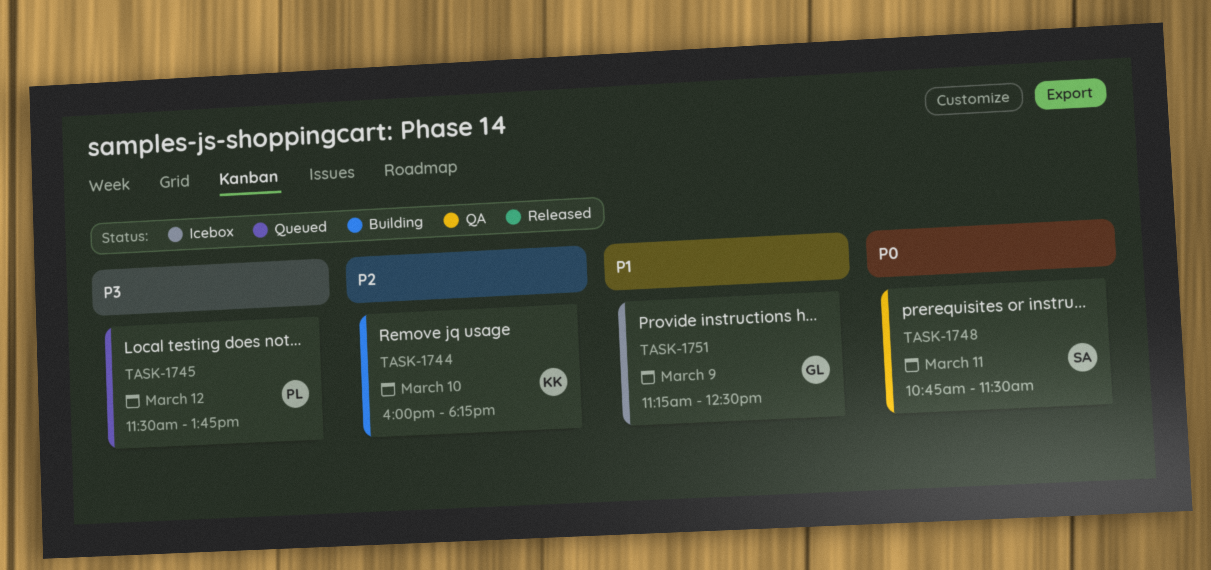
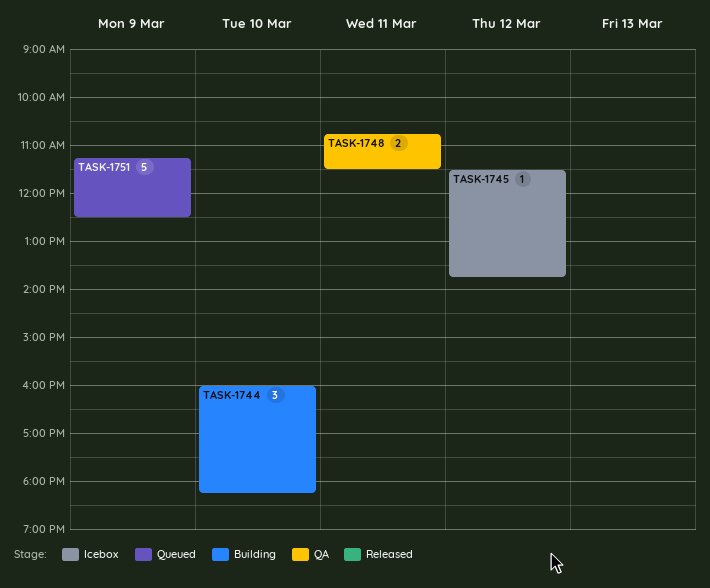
TASK-1745, status: Queued -> Icebox
TASK-1751, status: Icebox -> Queued

